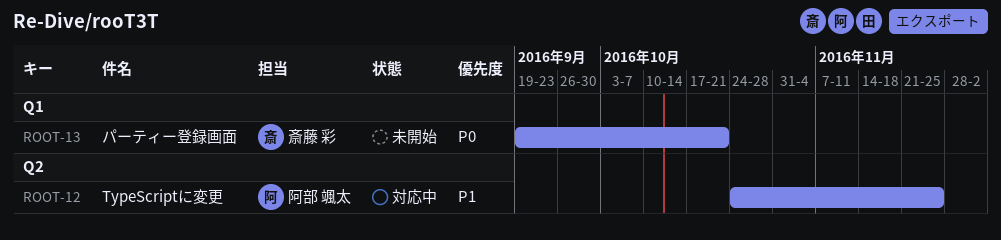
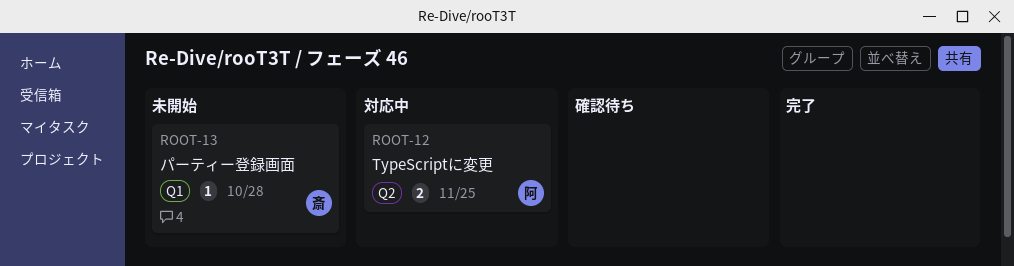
ROOT-13, due: Oct 21 -> Oct 28

